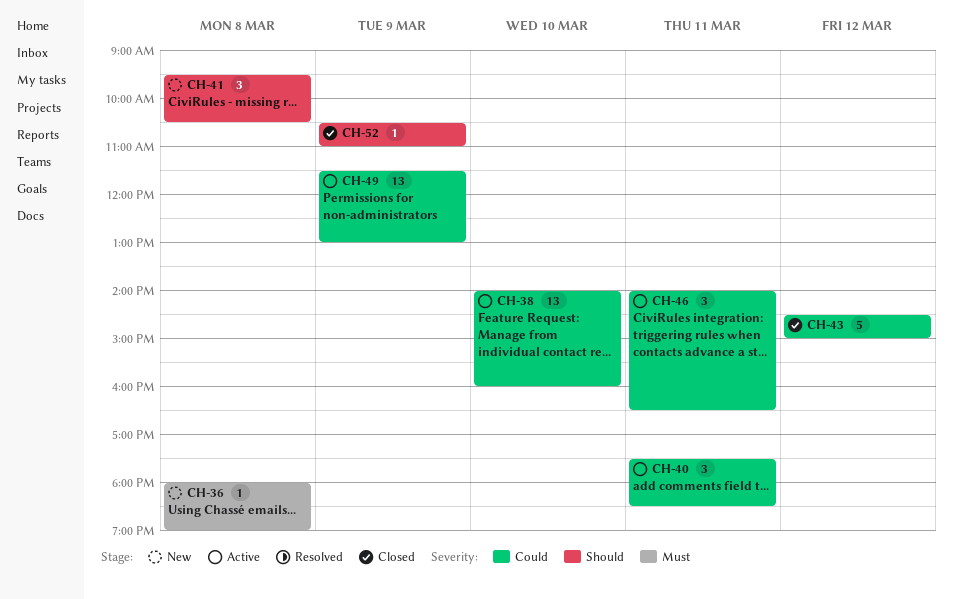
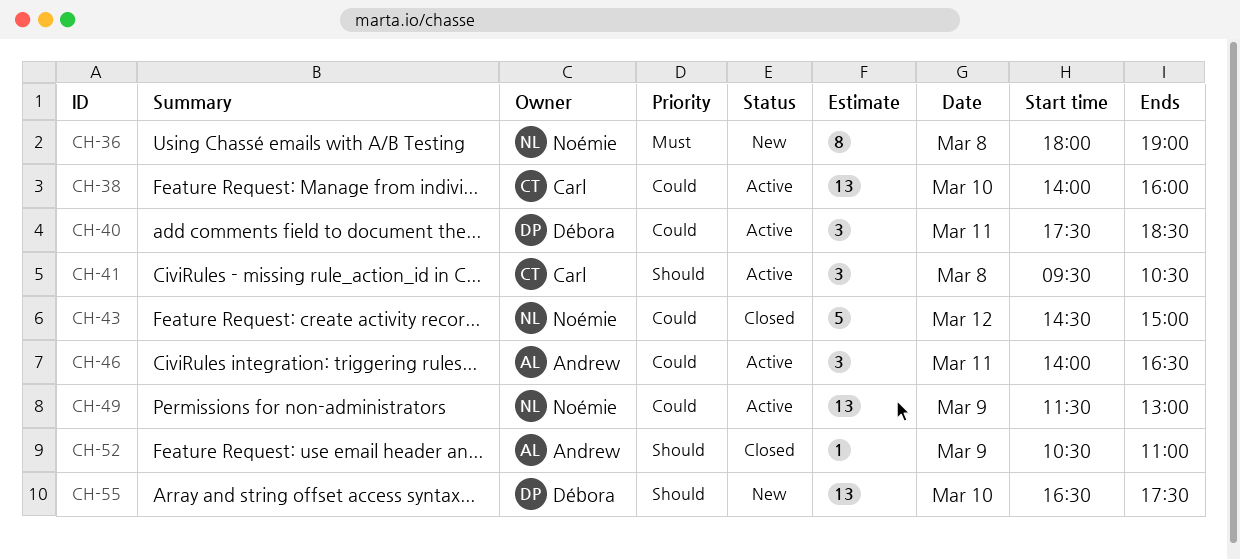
CH-36, estimate: 1 -> 8
CH-41, status: New -> Active
CH-55: none -> present

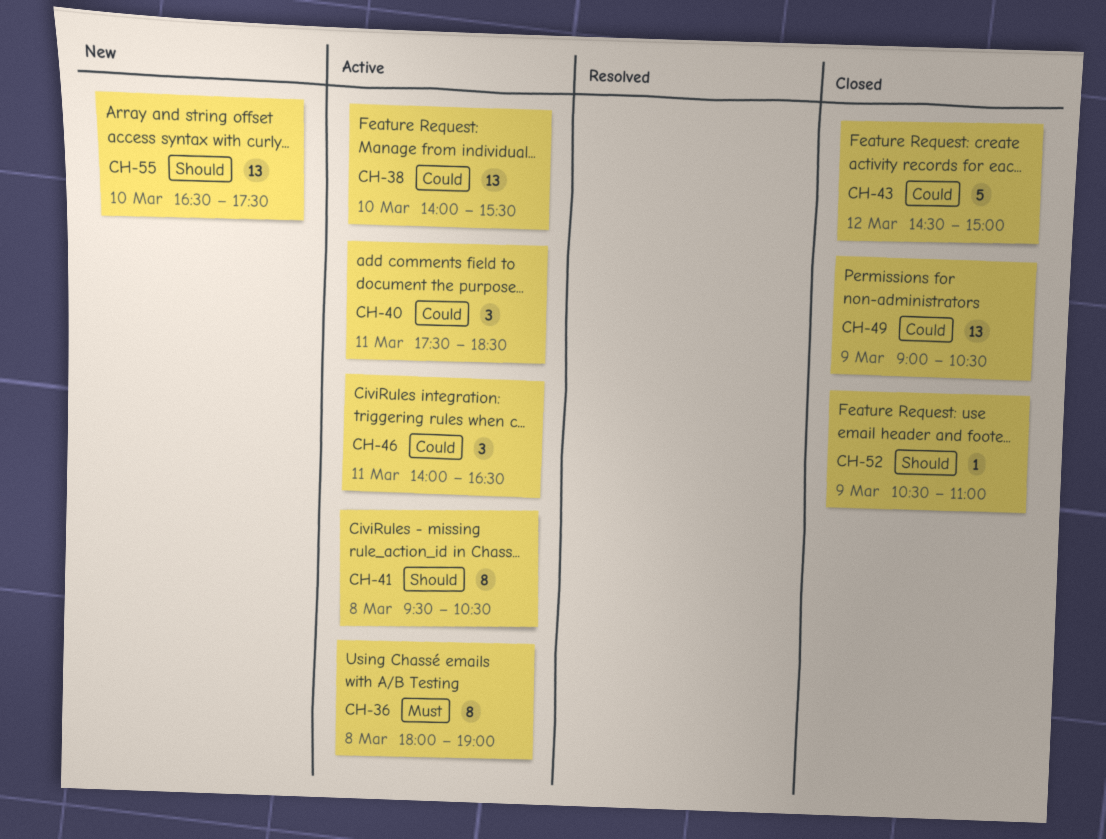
CH-36, status: New -> Active
CH-38, ends: 16:00 -> 15:30
CH-41, estimate: 3 -> 8
CH-49, status: Active -> Closed
CH-49, begins: 11:30 -> 09:00
CH-49, ends: 13:00 -> 10:30

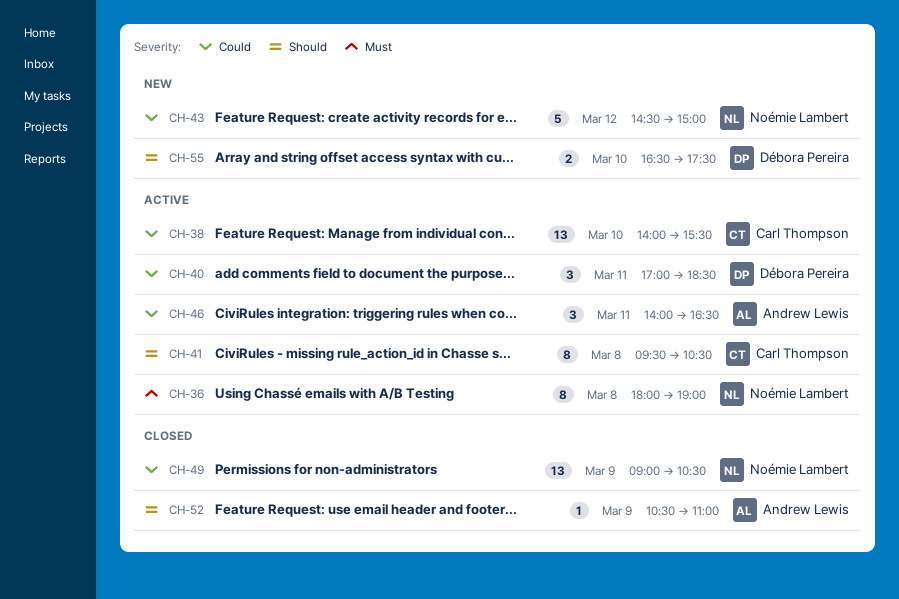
CH-40, begins: 17:30 -> 17:00
CH-43, status: Closed -> New
CH-55, estimate: 13 -> 2

